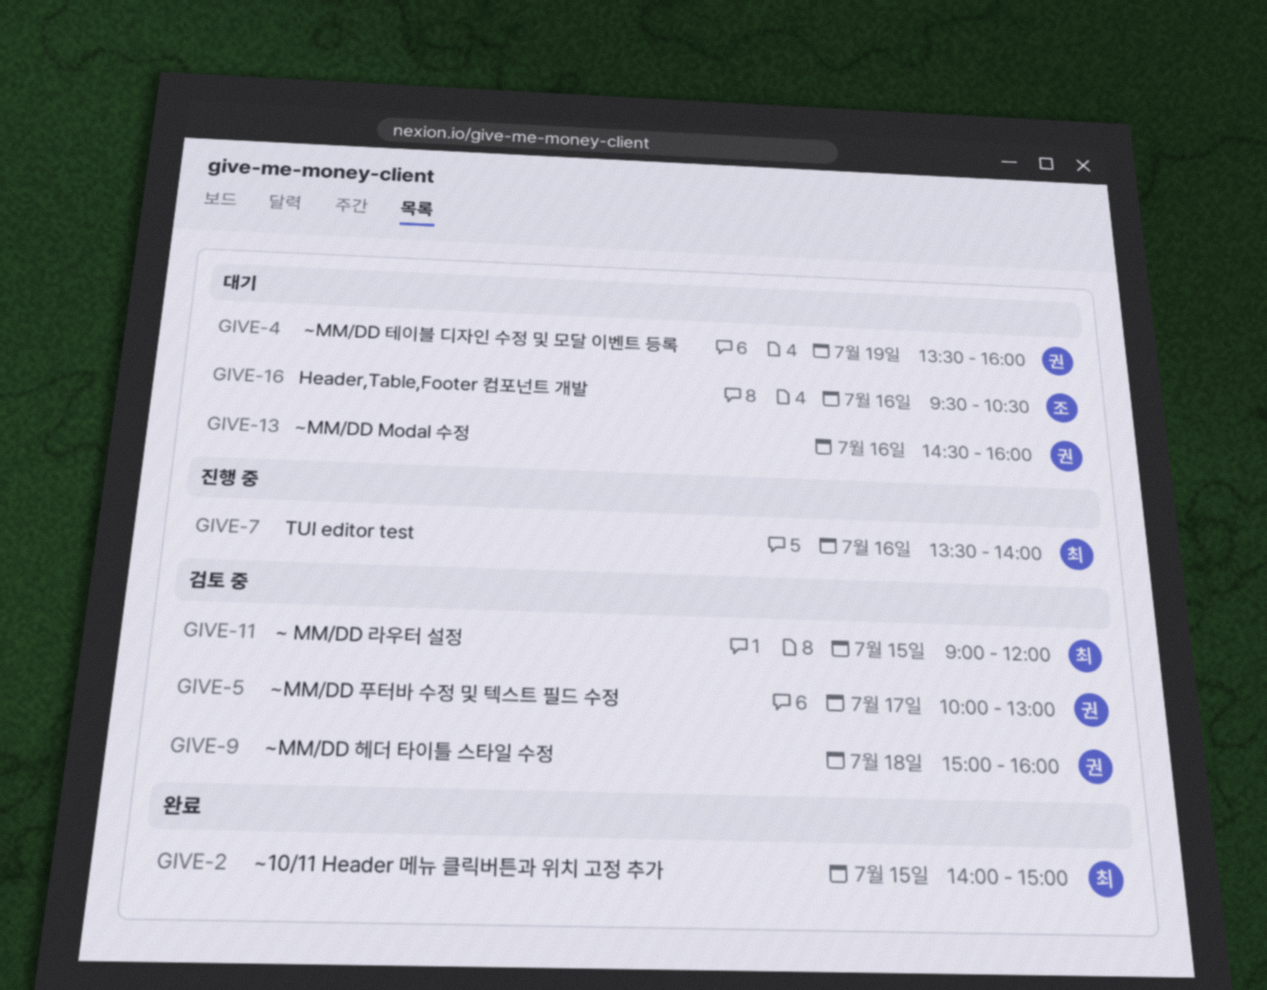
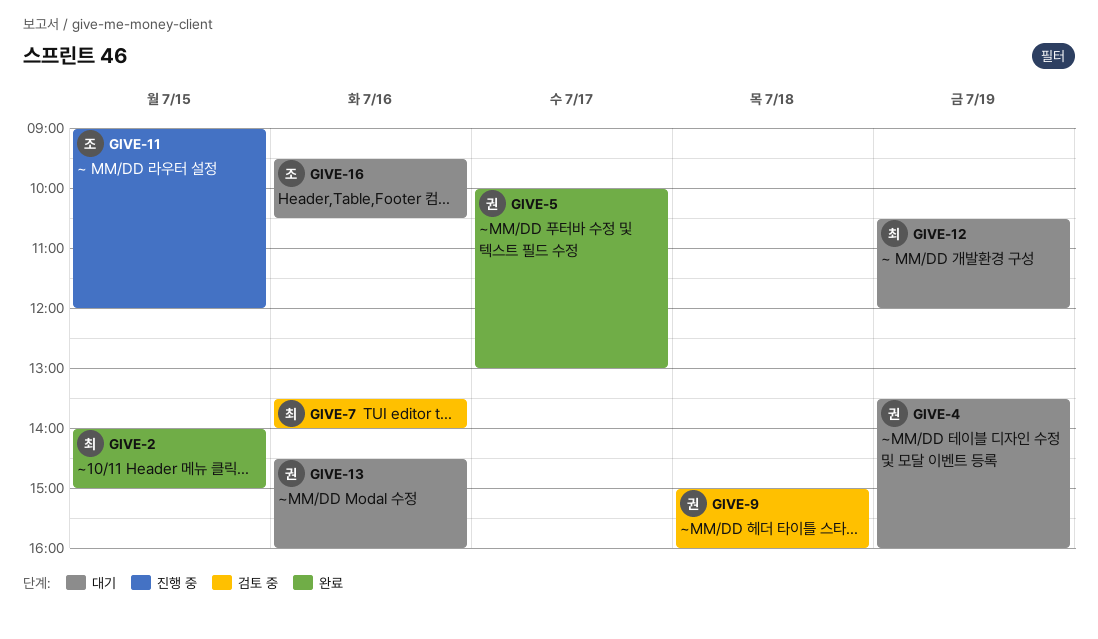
GIVE-5, status: 검토 중 -> 완료
GIVE-7, status: 진행 중 -> 검토 중
GIVE-11, status: 검토 중 -> 진행 중
GIVE-11, owner: 최 -> 조
GIVE-12: none -> present

